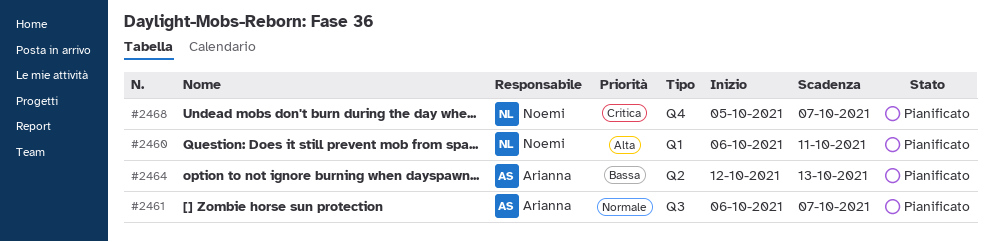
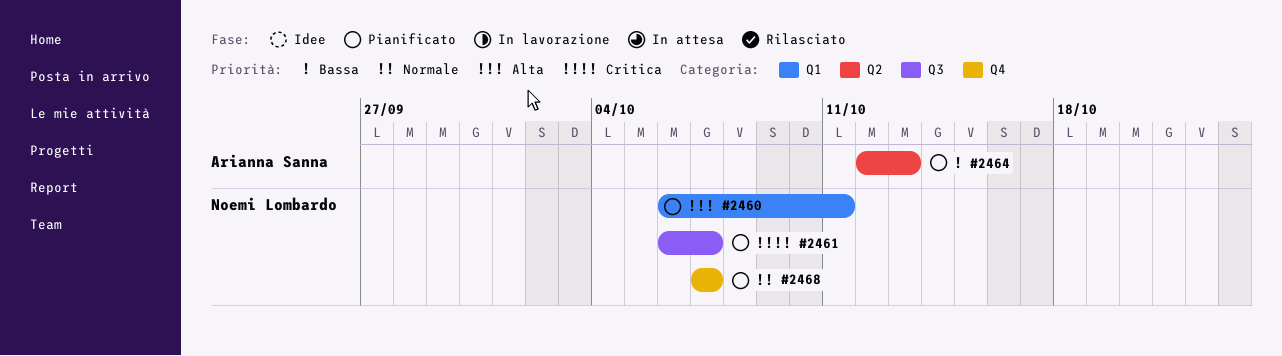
#2461, owner: Arianna Sanna -> Noemi Lombardo
#2461, priority: Normale -> Critica
#2468, priority: Critica -> Normale
#2468, start: Oct 5 -> Oct 7

